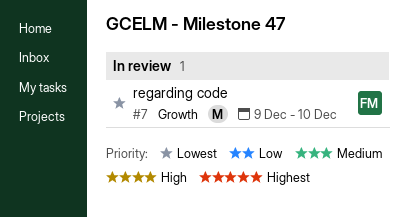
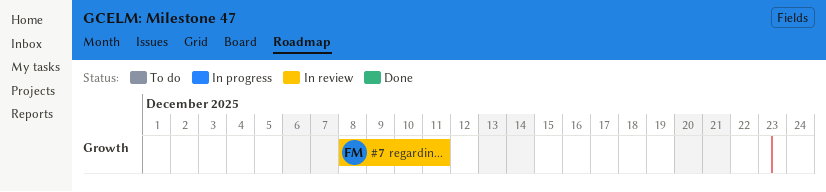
#7, start: Dec 9 -> Dec 8
#7, due: Dec 10 -> Dec 11

